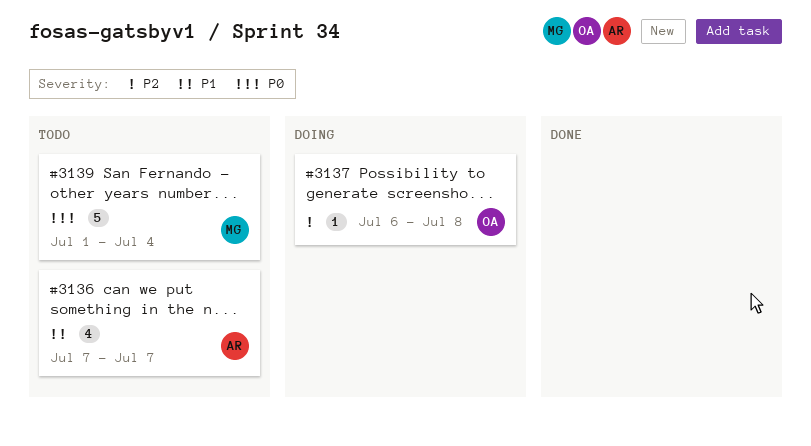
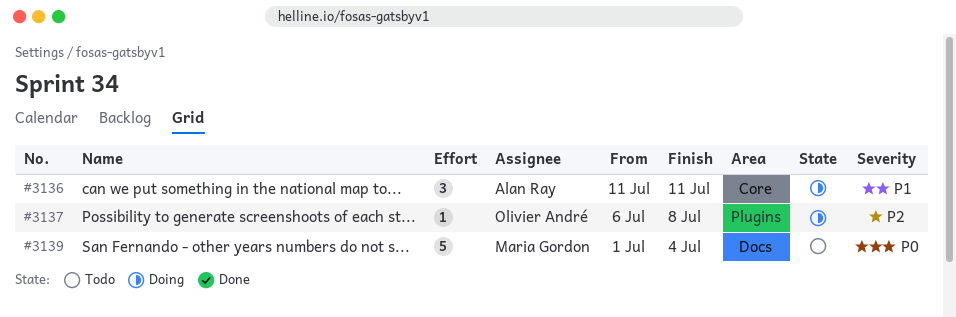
#3136, status: Todo -> Doing
#3136, estimate: 4 -> 3
#3136, start: Jul 7 -> Jul 11
#3136, due: Jul 7 -> Jul 11

